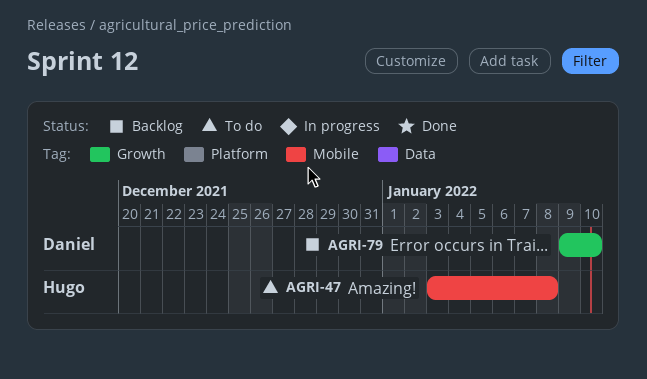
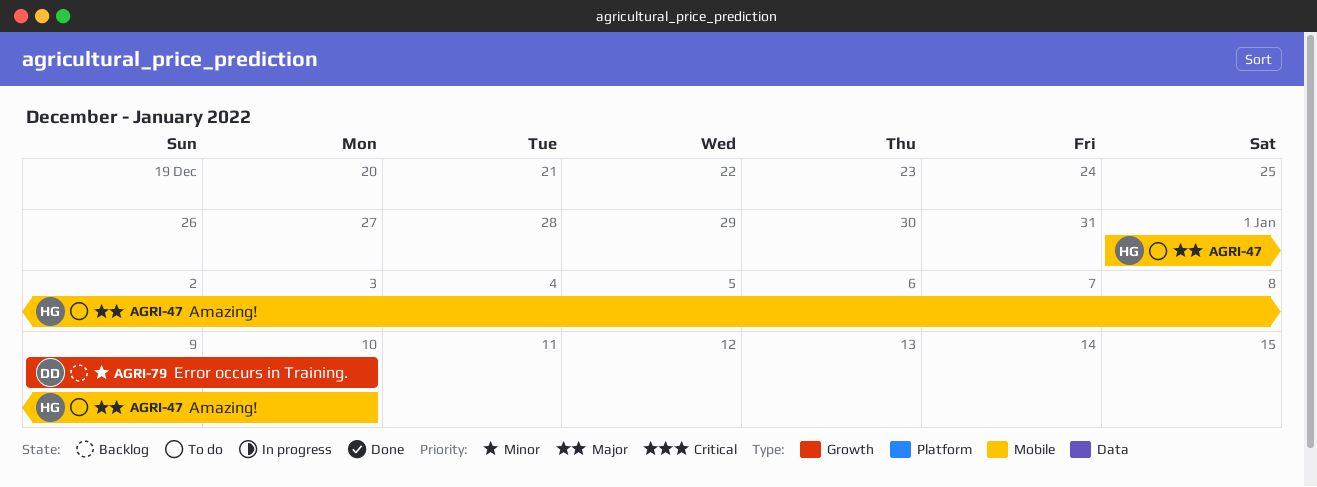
AGRI-47, start: Jan 3 -> Jan 1
AGRI-47, due: Jan 8 -> Jan 10

